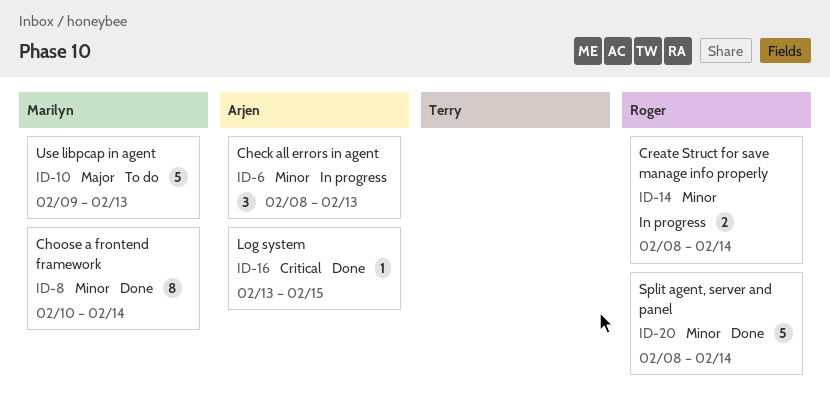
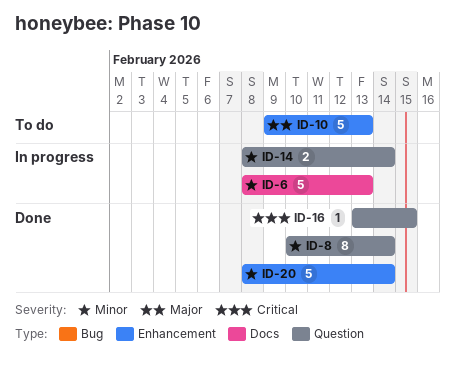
ID-6, estimate: 3 -> 5

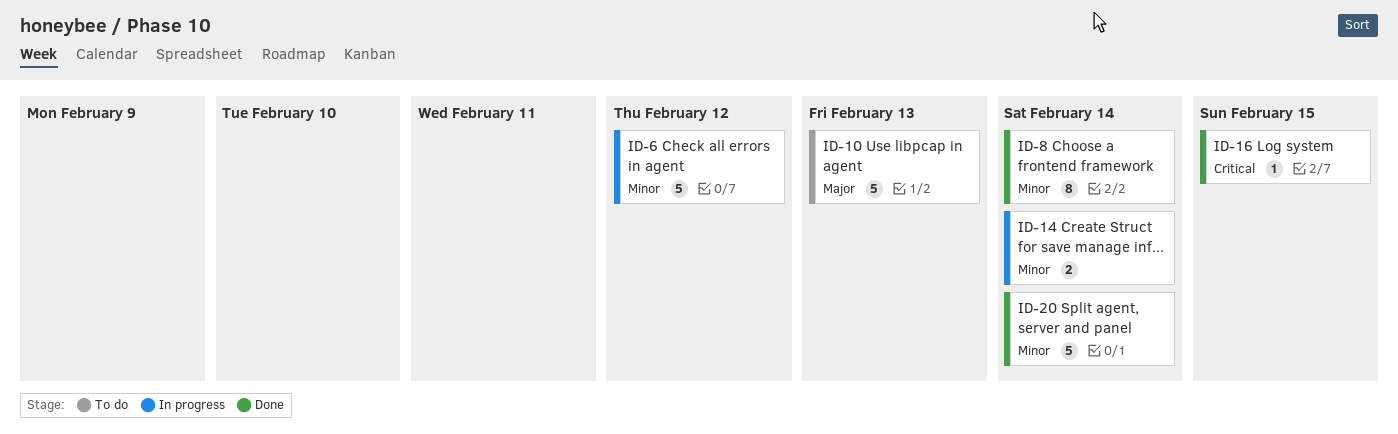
ID-6, due: Feb 13 -> Feb 12

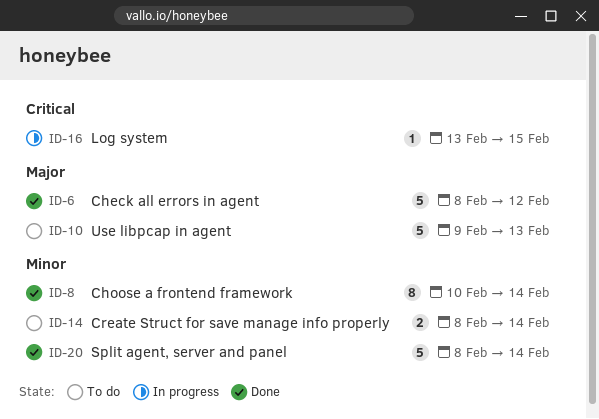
ID-6, status: In progress -> Done
ID-6, priority: Minor -> Major
ID-14, status: In progress -> To do
ID-16, status: Done -> In progress

